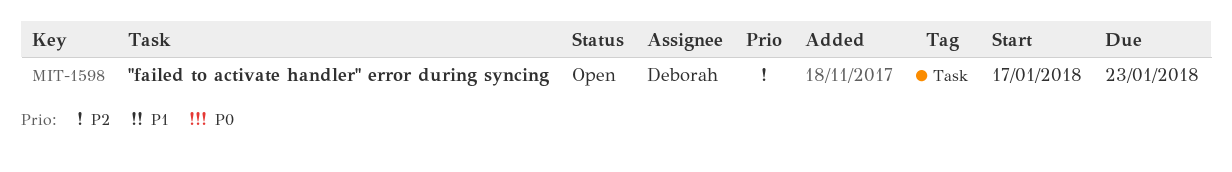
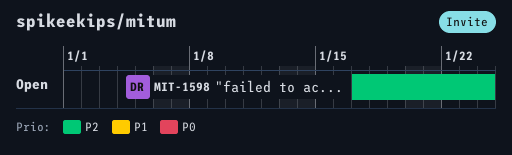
MIT-1598, due: Jan 23 -> Jan 24

